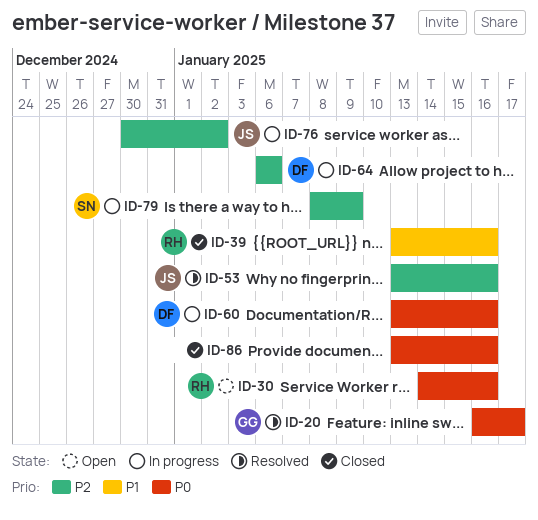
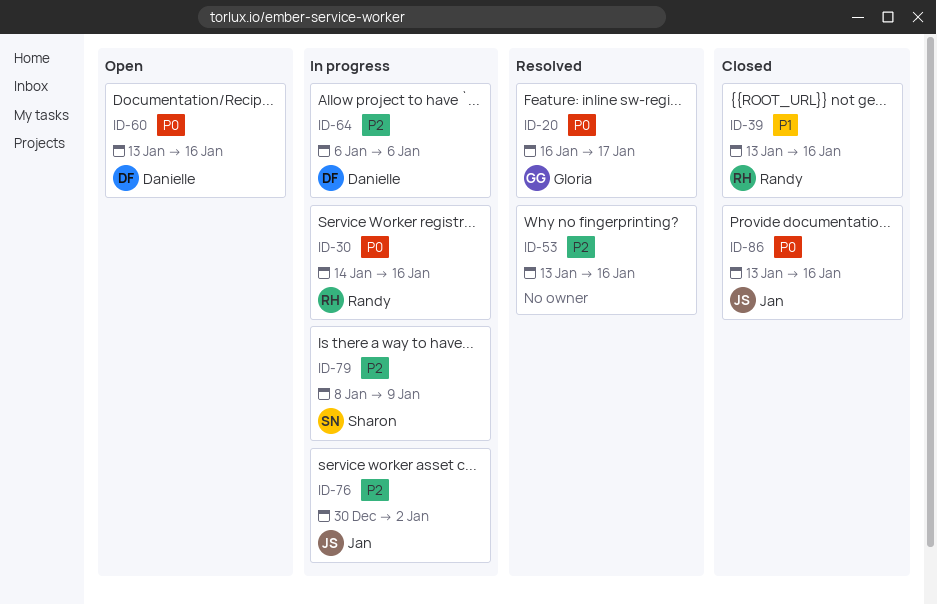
ID-30, status: Open -> In progress
ID-53, owner: Jan -> none
ID-60, status: In progress -> Open
ID-86, owner: none -> Jan

